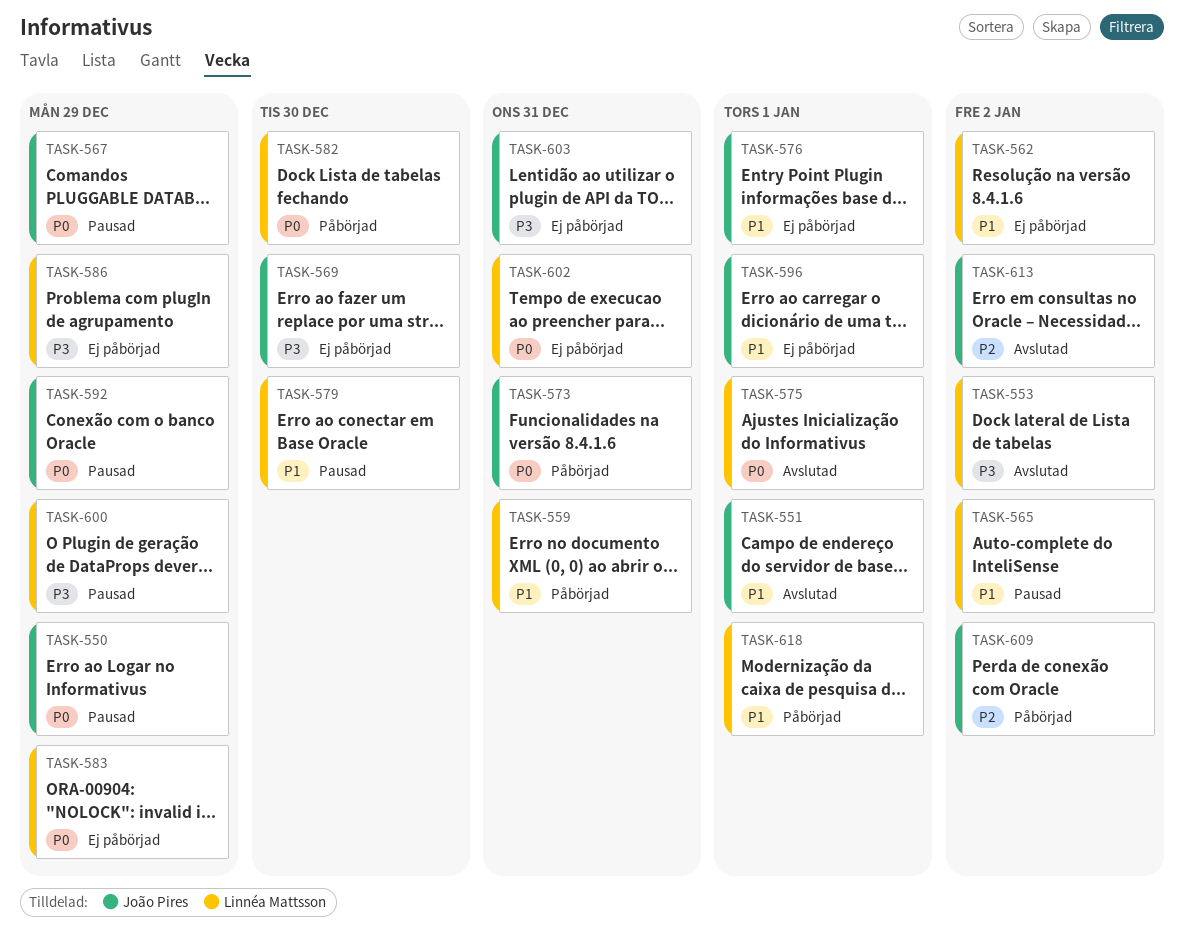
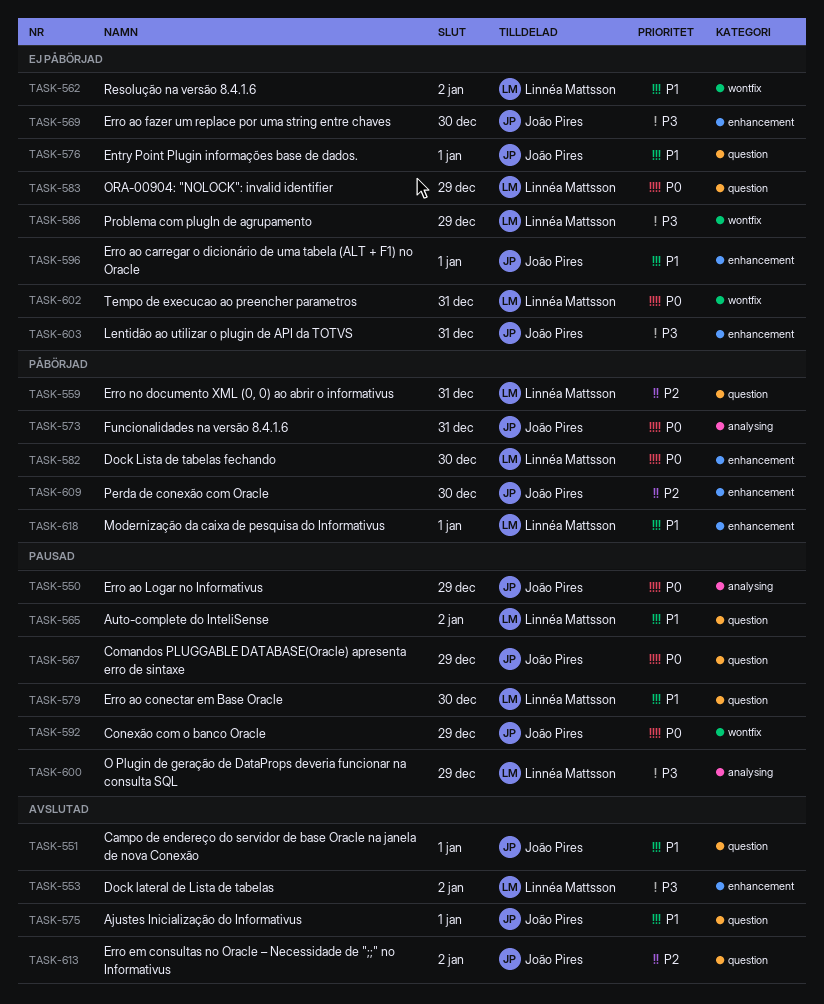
TASK-559, priority: P1 -> P2
TASK-575, owner: Linnéa Mattsson -> João Pires
TASK-575, priority: P0 -> P1
TASK-609, due: Jan 2 -> Dec 30

